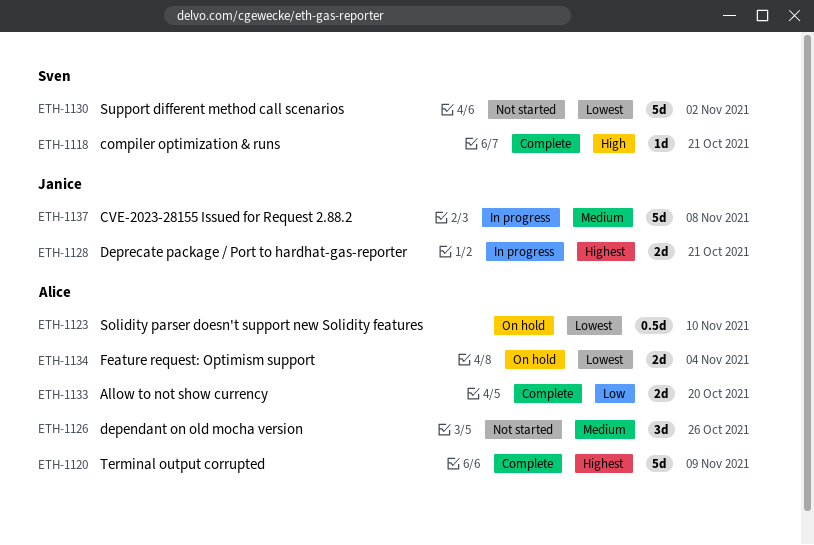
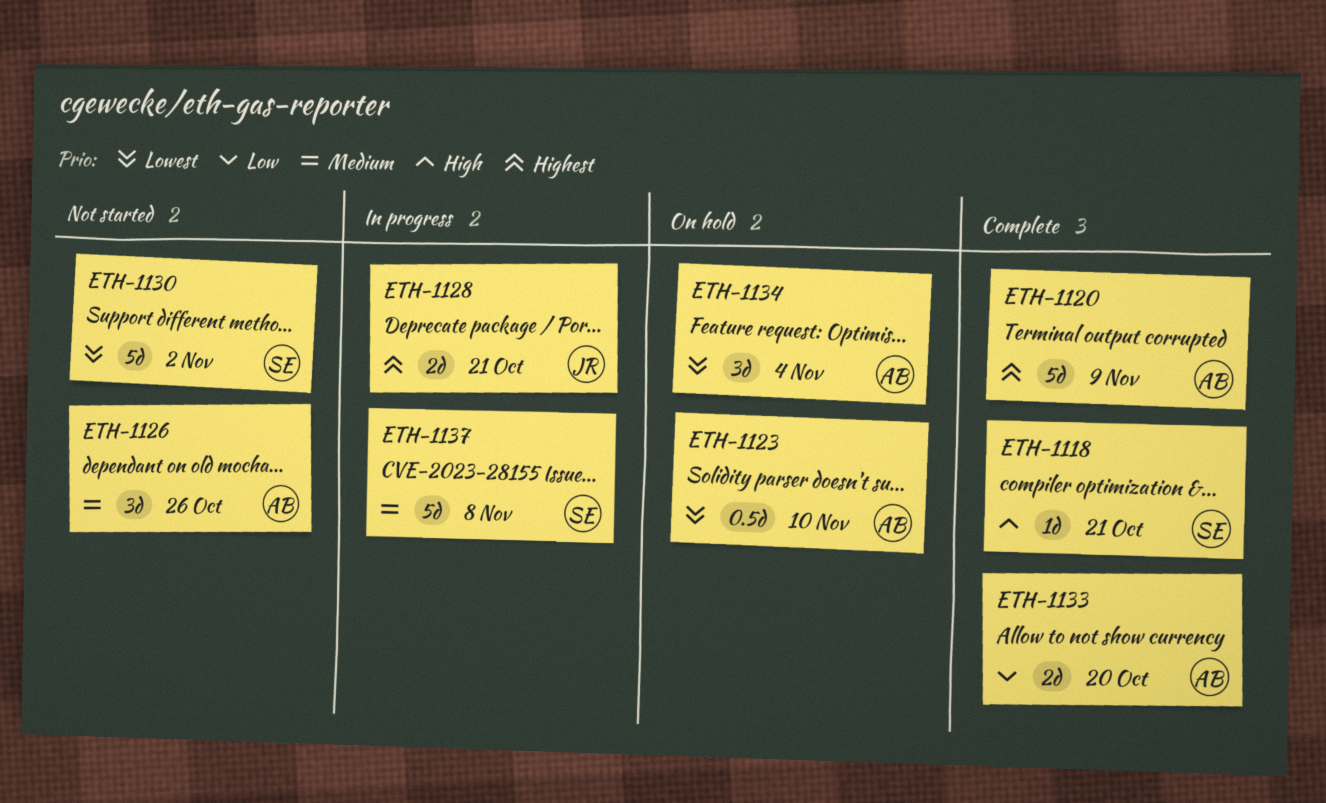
ETH-1134, estimate: 2d -> 3d
ETH-1137, owner: Janice -> Sven

